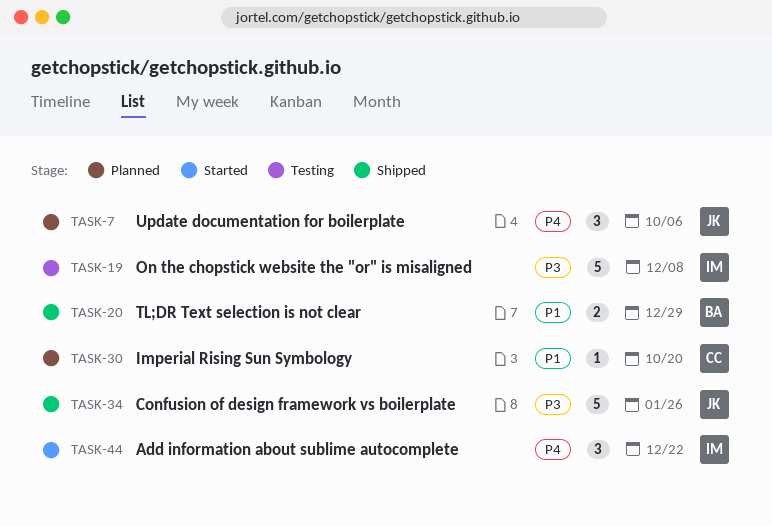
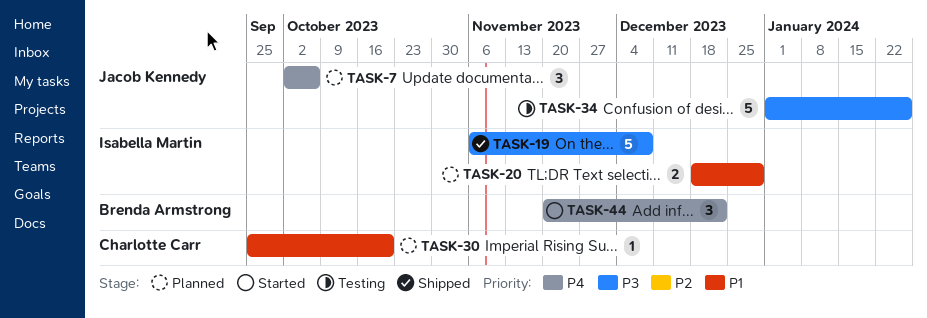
TASK-19, status: Testing -> Shipped
TASK-20, status: Shipped -> Planned
TASK-20, owner: Brenda Armstrong -> Isabella Martin
TASK-34, status: Shipped -> Testing
TASK-44, owner: Isabella Martin -> Brenda Armstrong

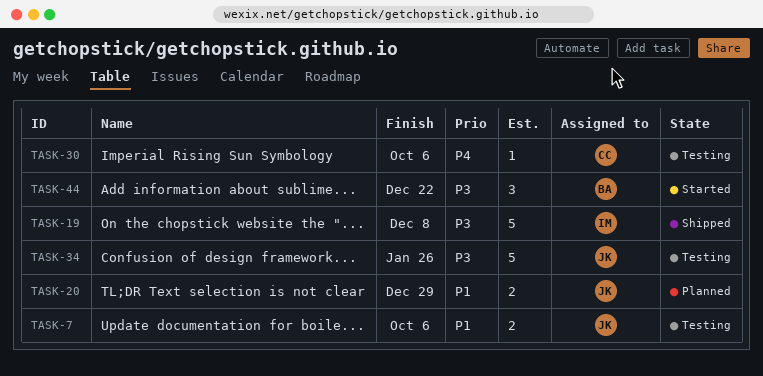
TASK-7, status: Planned -> Testing
TASK-7, priority: P4 -> P1
TASK-7, estimate: 3 -> 2
TASK-20, owner: Isabella Martin -> Jacob Kennedy
TASK-30, status: Planned -> Testing
TASK-30, priority: P1 -> P4
TASK-30, due: Oct 20 -> Oct 6
TASK-44, priority: P4 -> P3

